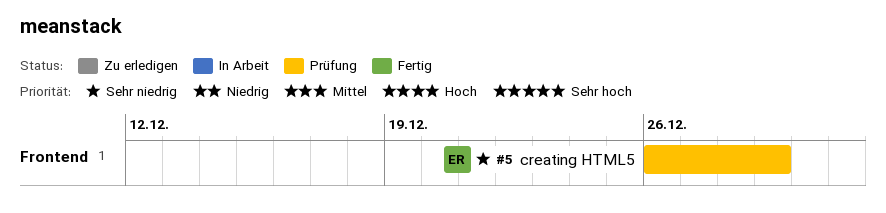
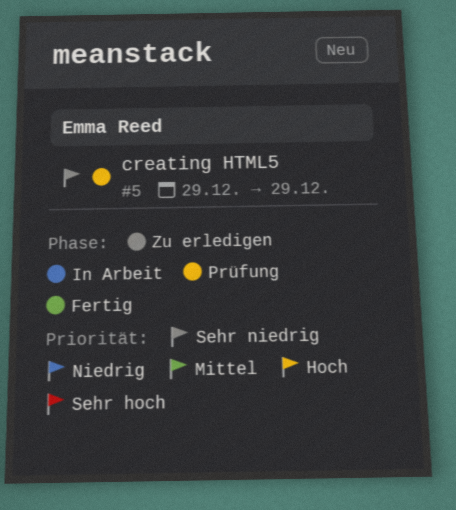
#5, start: Dec 26 -> Dec 29

